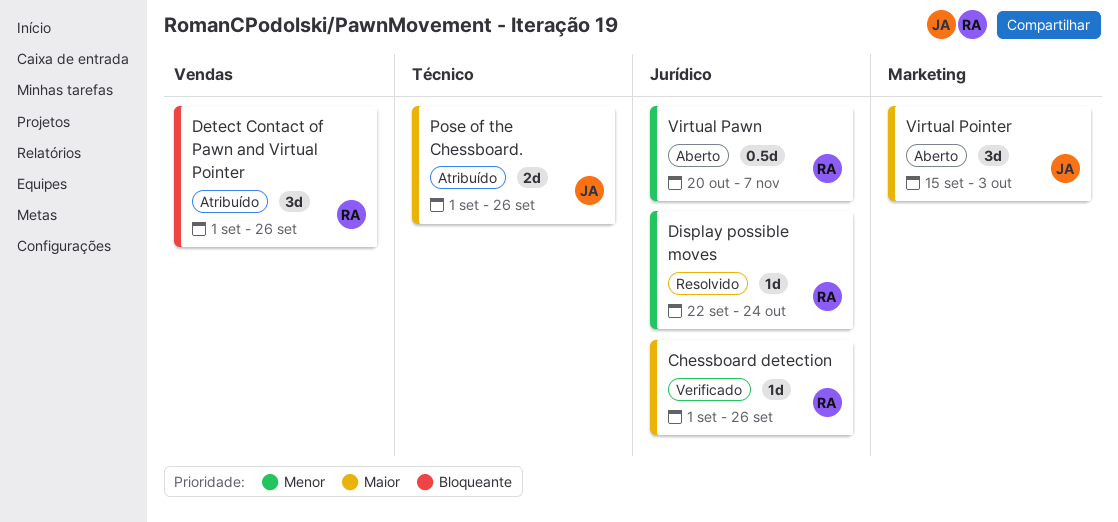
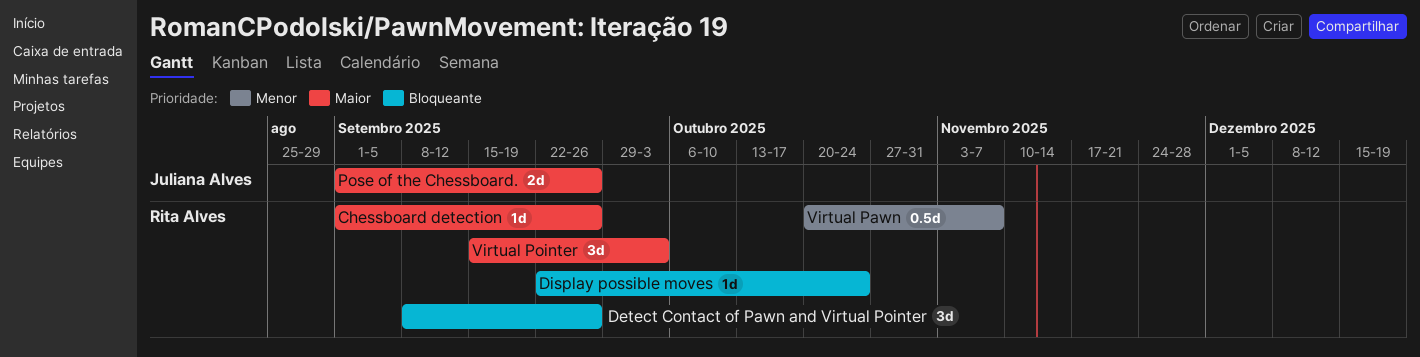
Detect Contact of Pawn and Virtual Pointer, start: Sep 1 -> Sep 8
Display possible moves, priority: Menor -> Bloqueante
Virtual Pointer, owner: Juliana Alves -> Rita Alves

